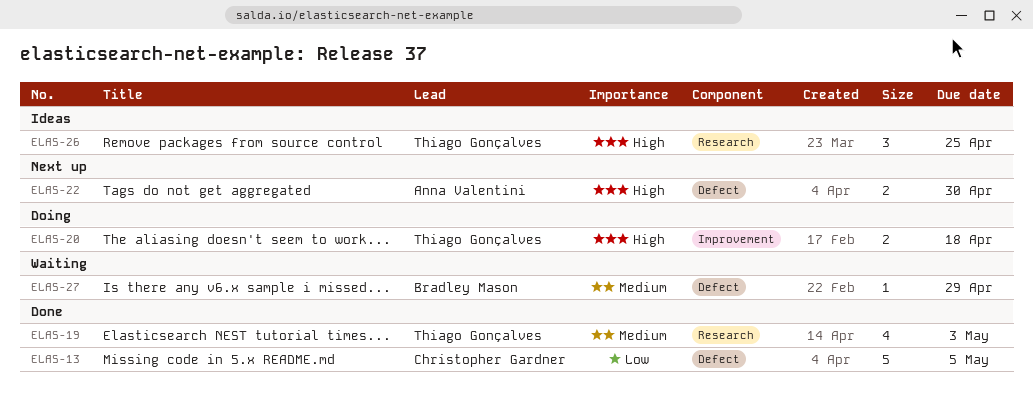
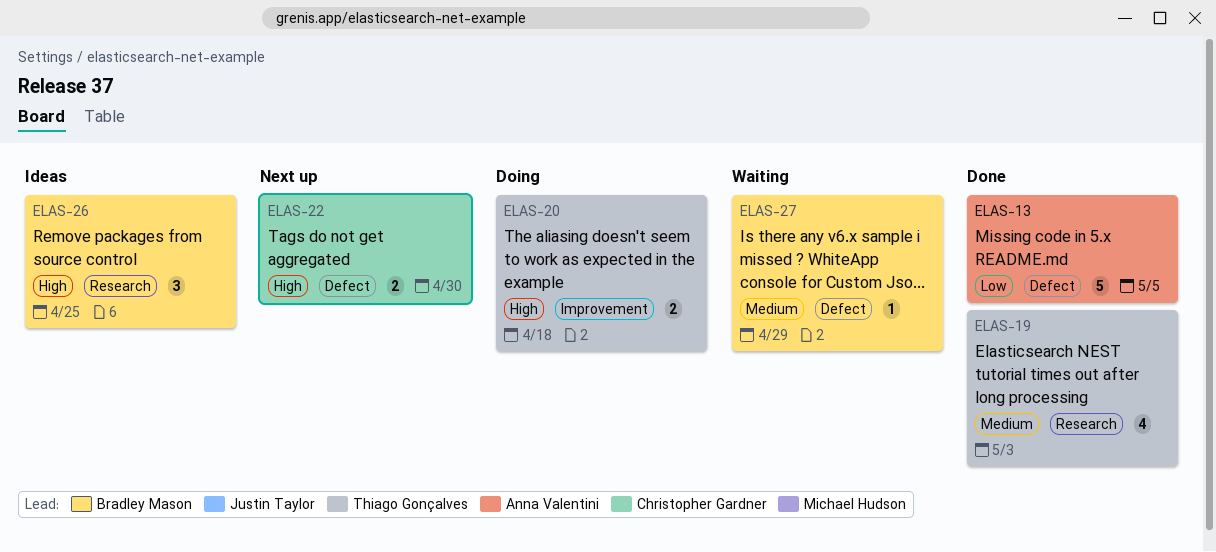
ELAS-13, owner: Christopher Gardner -> Anna Valentini
ELAS-22, owner: Anna Valentini -> Christopher Gardner
ELAS-26, owner: Thiago Gonçalves -> Bradley Mason

